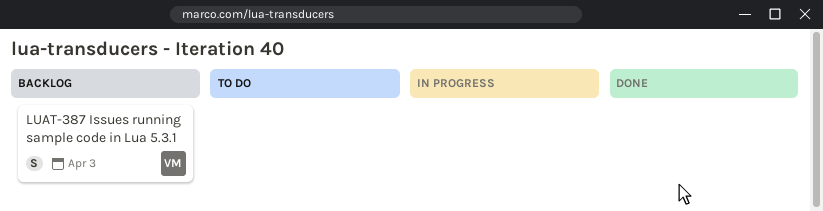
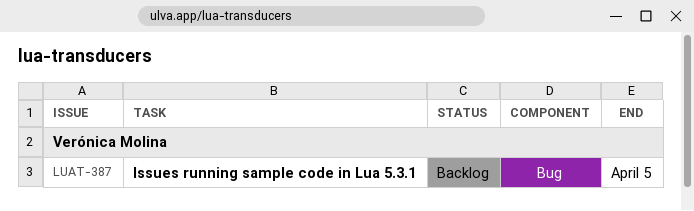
LUAT-387, due: Apr 3 -> Apr 5

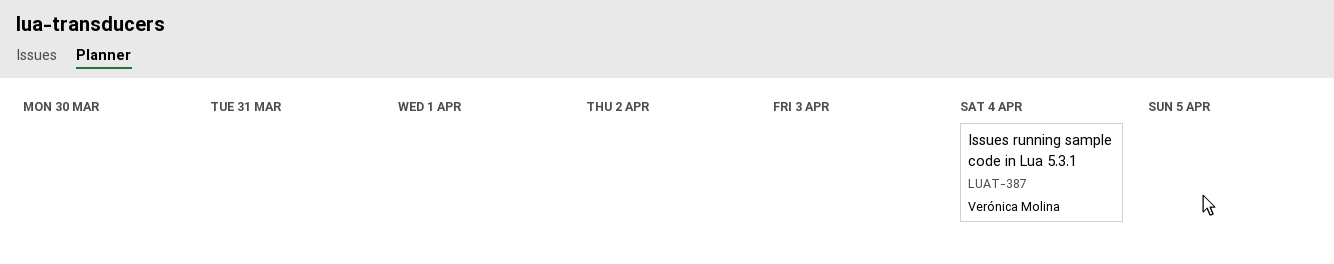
LUAT-387, due: Apr 5 -> Apr 4

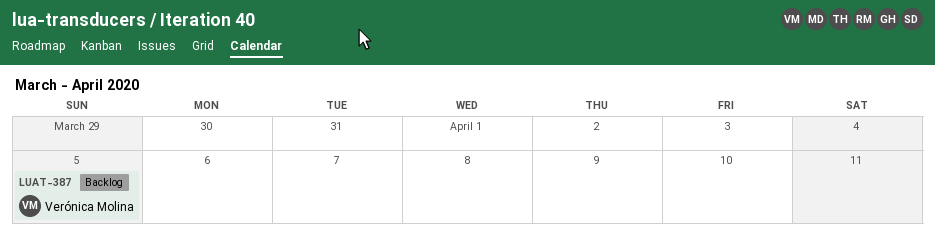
LUAT-387, due: Apr 4 -> Apr 5

